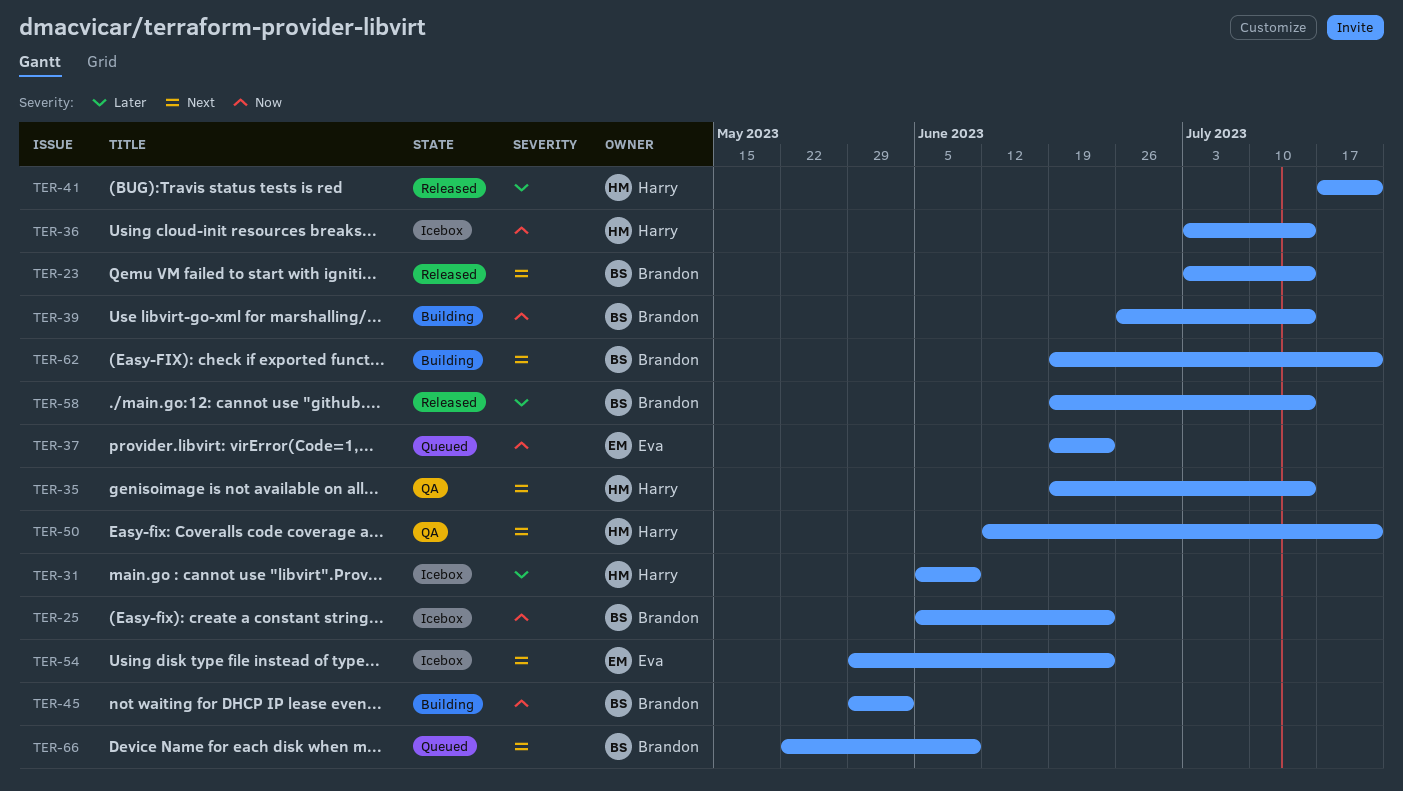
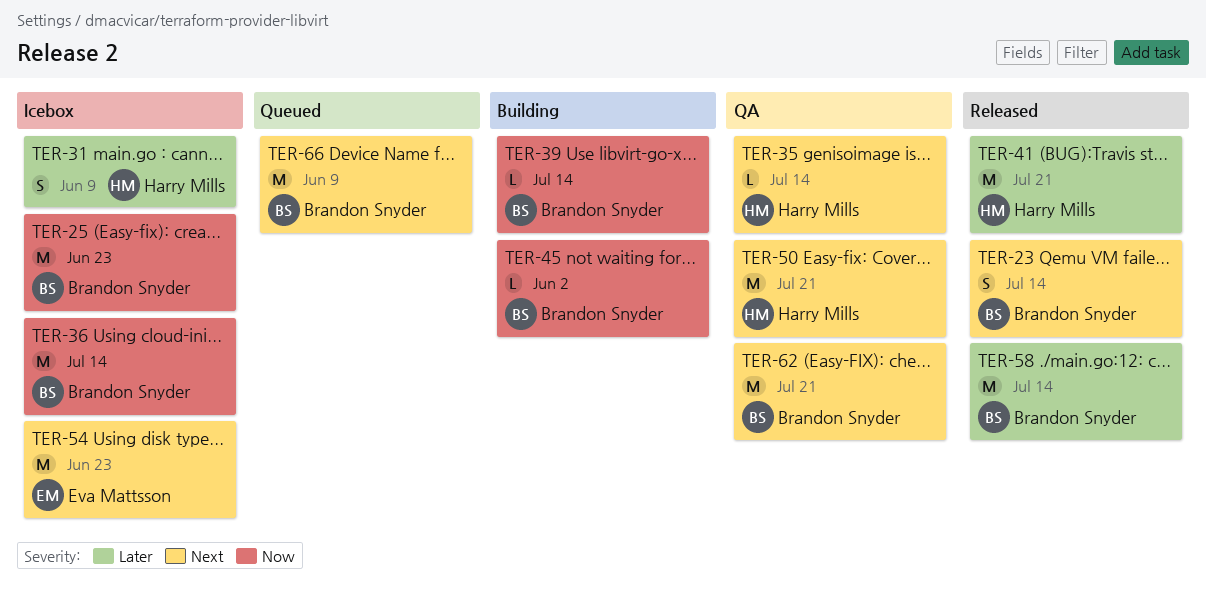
TER-36, owner: Harry Mills -> Brandon Snyder
TER-37: present -> none
TER-62, status: Building -> QA

